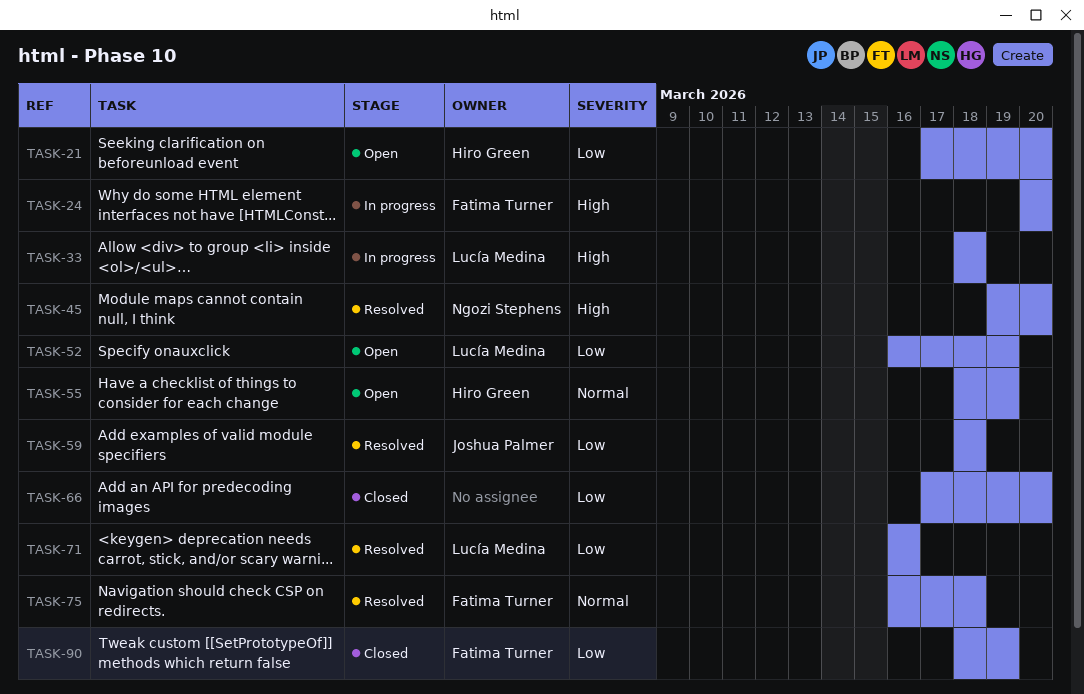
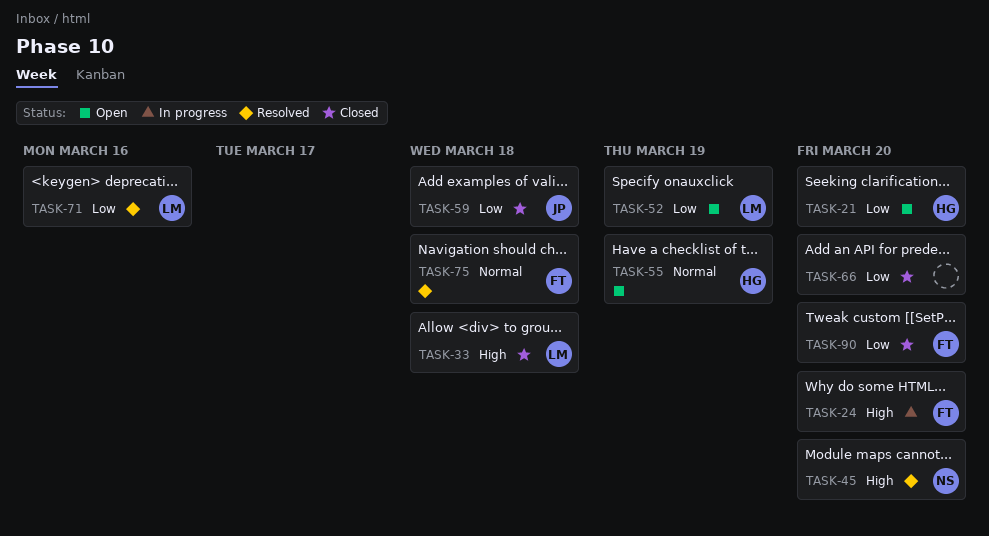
TASK-33, status: In progress -> Closed
TASK-59, status: Resolved -> Closed
TASK-90, due: Mar 19 -> Mar 20

